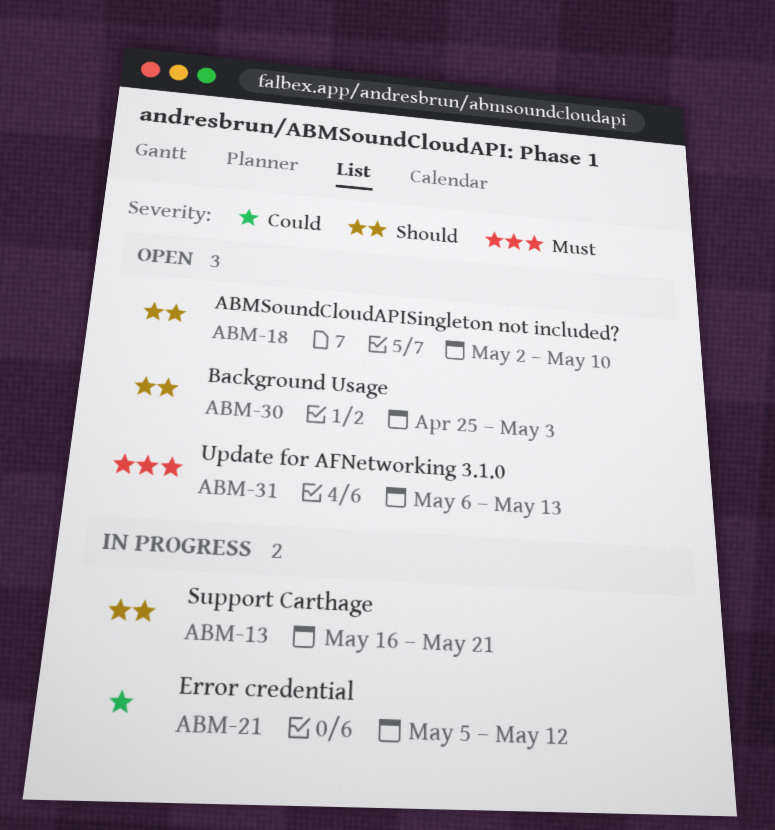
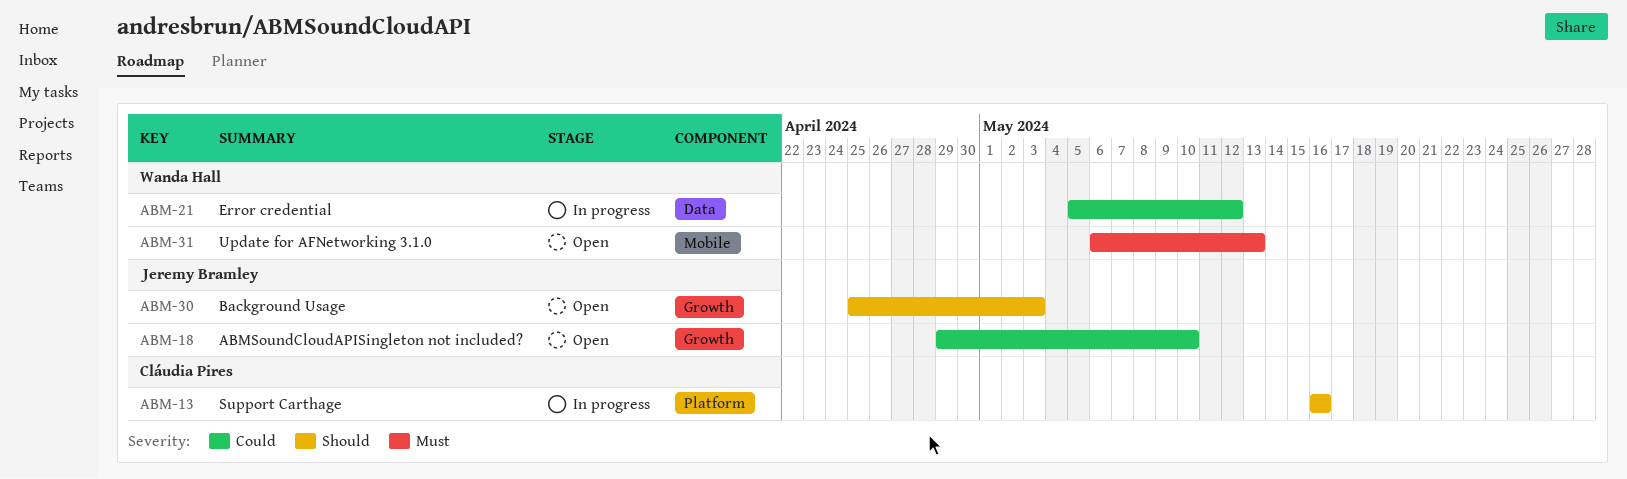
ABM-13, due: May 21 -> May 16
ABM-18, priority: Should -> Could
ABM-18, start: May 2 -> Apr 29

